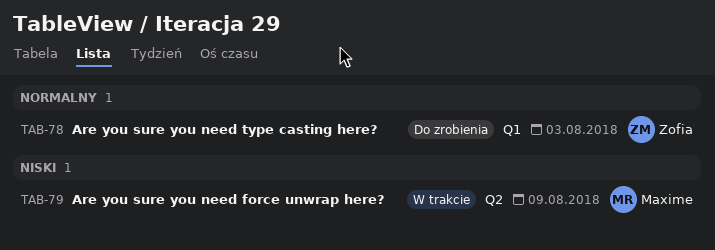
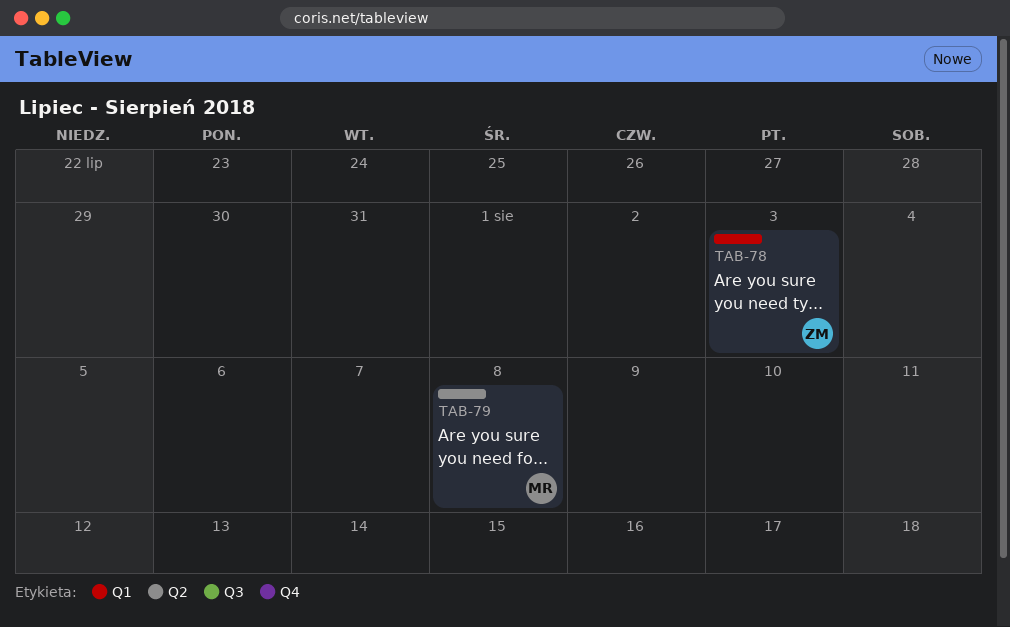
TAB-79, due: Aug 9 -> Aug 8

